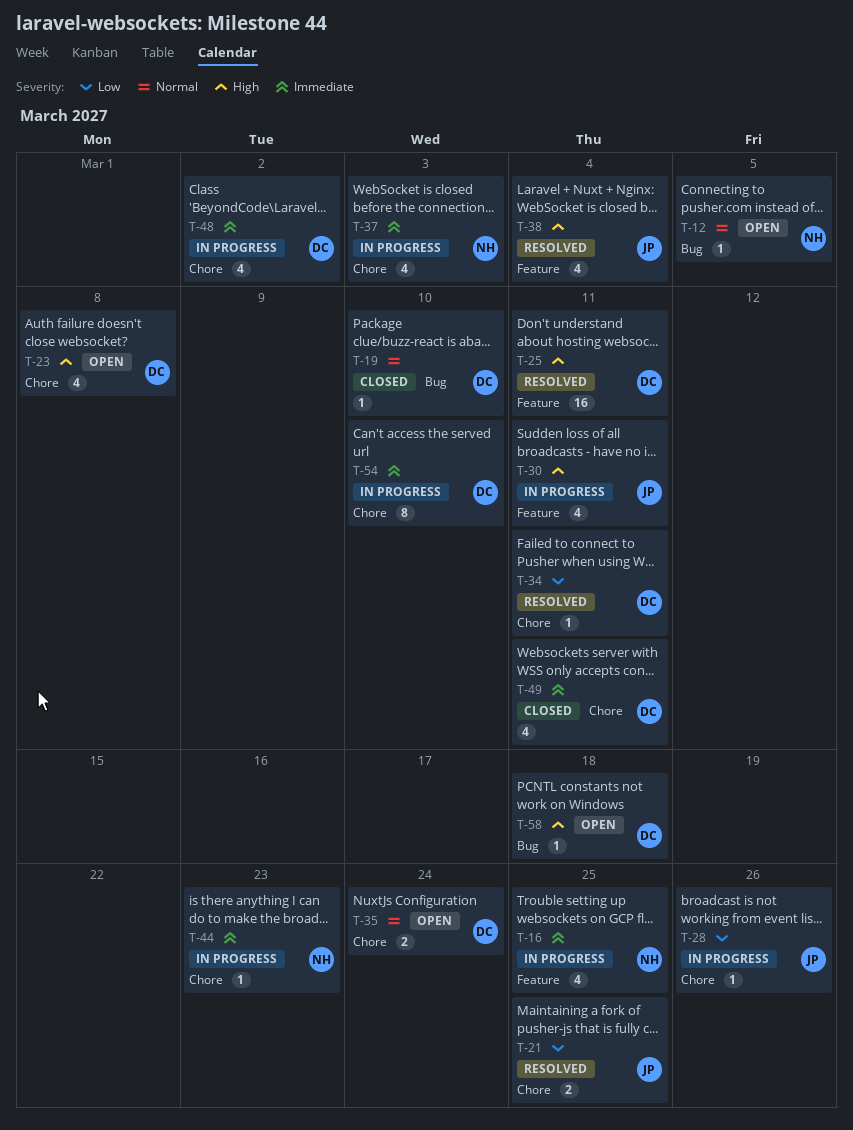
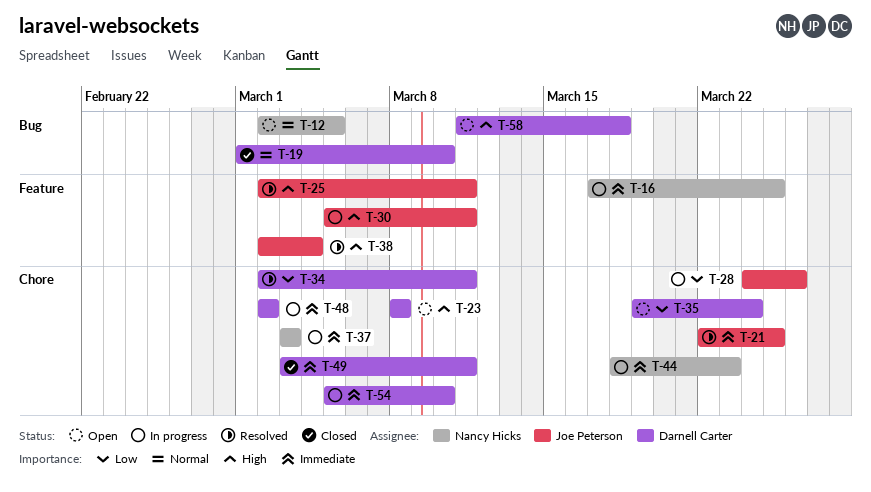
T-21, priority: Low -> Immediate
T-25, owner: Darnell Carter -> Joe Peterson
T-35, priority: Normal -> Low

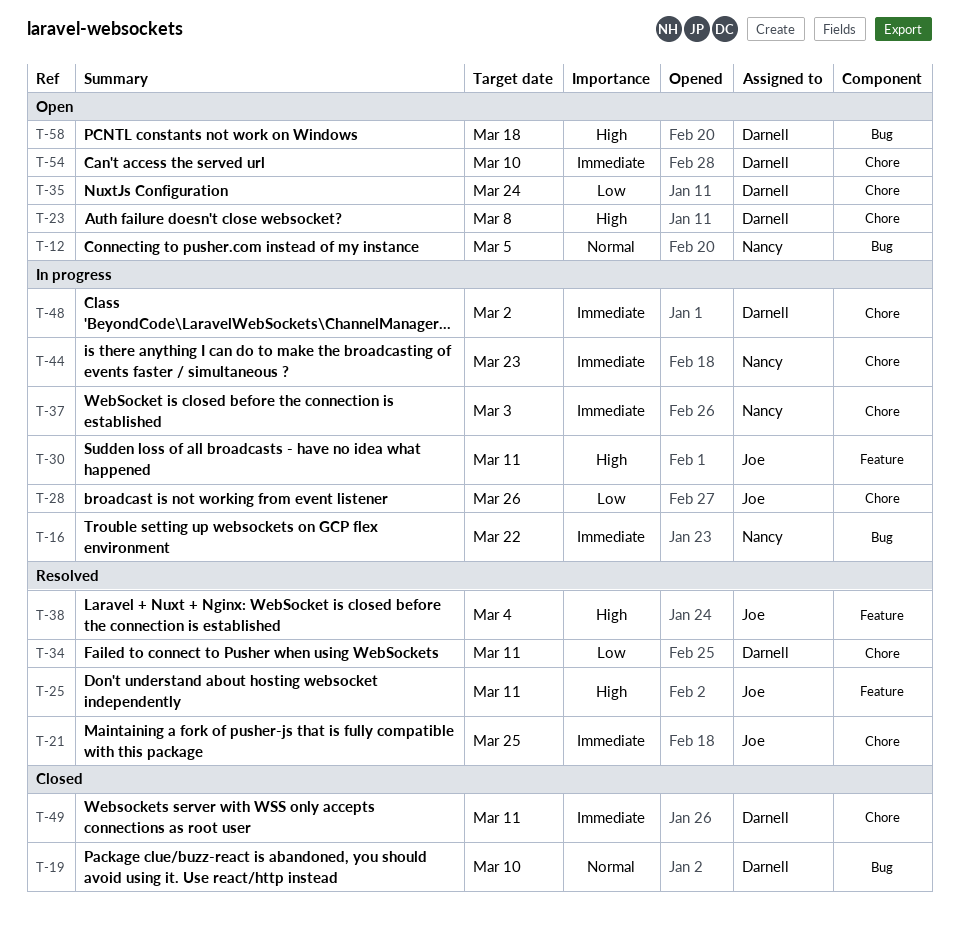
T-16, label: Feature -> Bug
T-16, due: Mar 25 -> Mar 22
T-54, status: In progress -> Open

